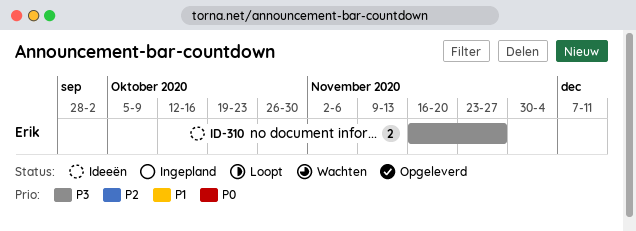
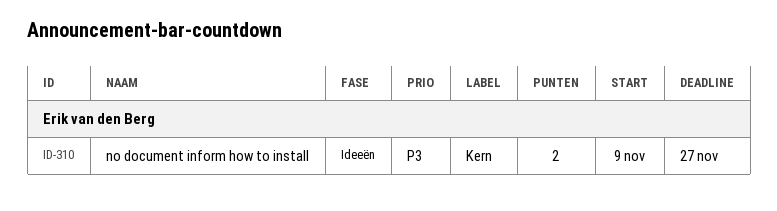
ID-310, start: Nov 16 -> Nov 9

